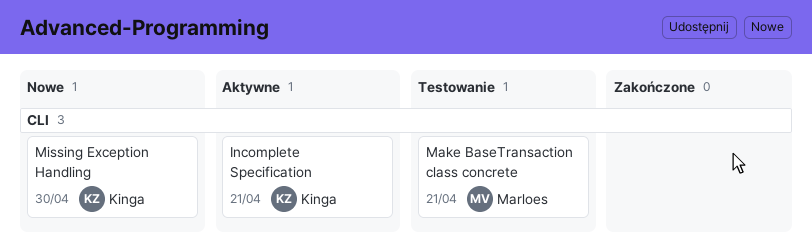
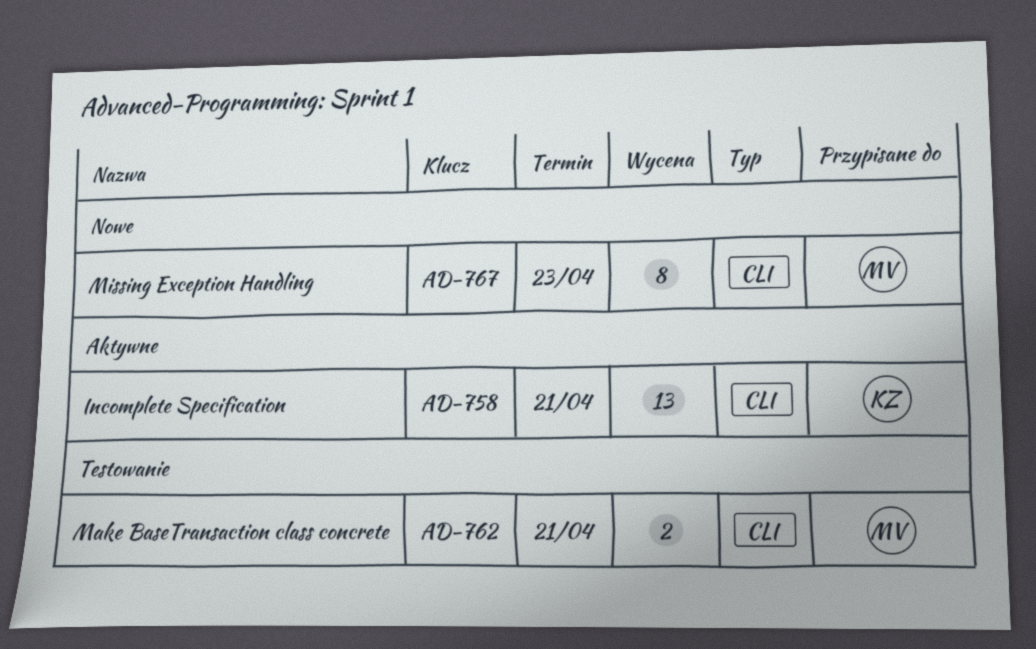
Missing Exception Handling, owner: Kinga -> Marloes
Missing Exception Handling, due: Apr 30 -> Apr 23

